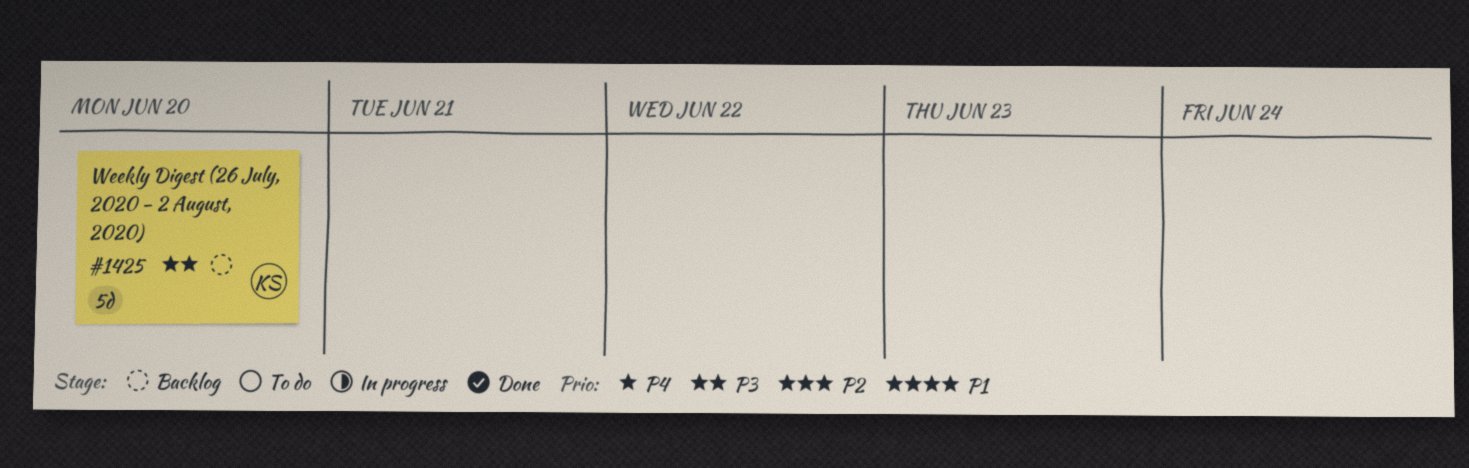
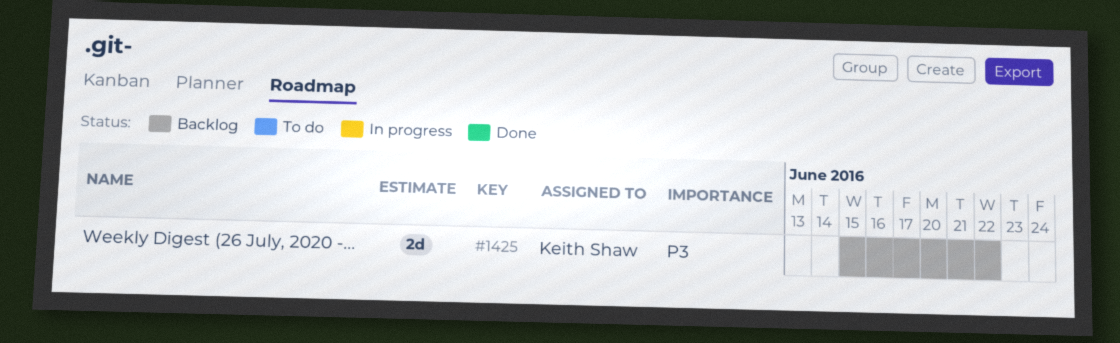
#1425, estimate: 5d -> 2d
#1425, due: Jun 20 -> Jun 22

